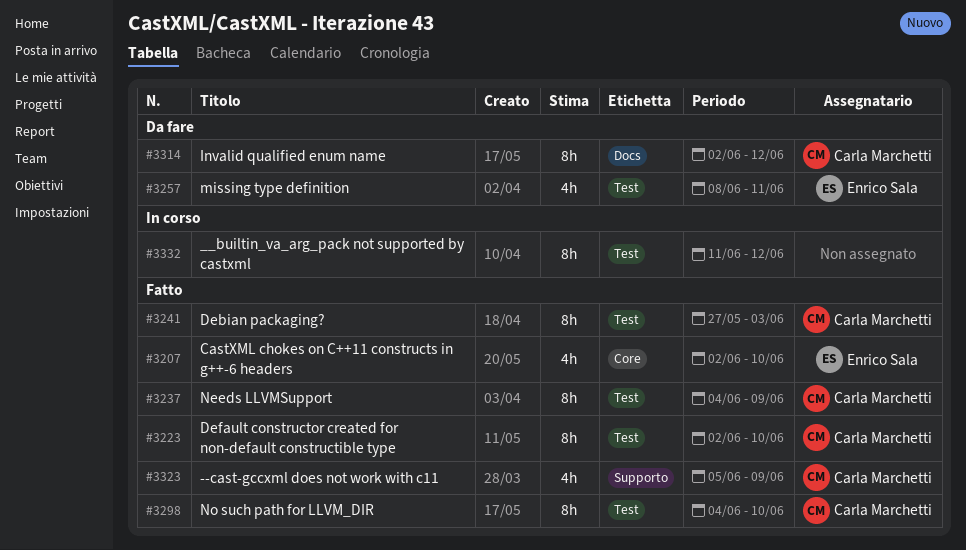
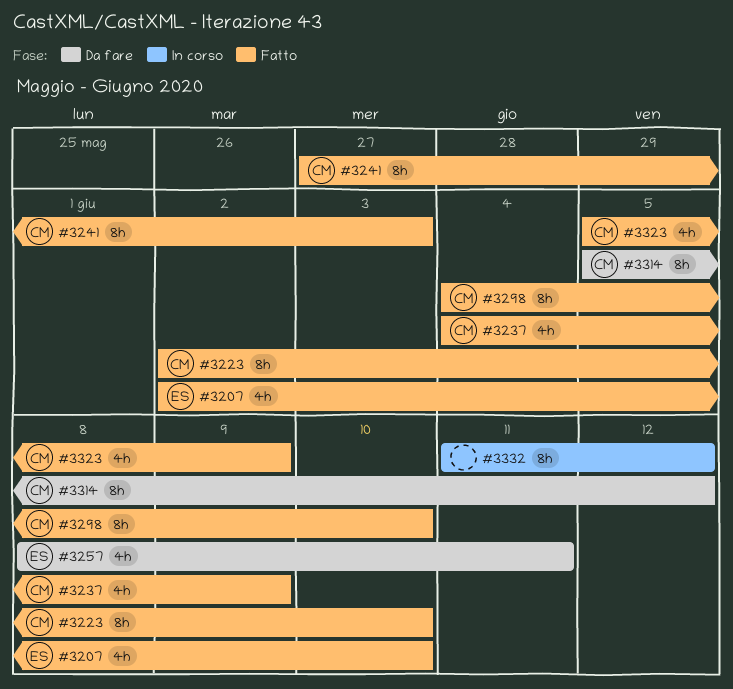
#3237, estimate: 8h -> 4h
#3314, start: Jun 2 -> Jun 5

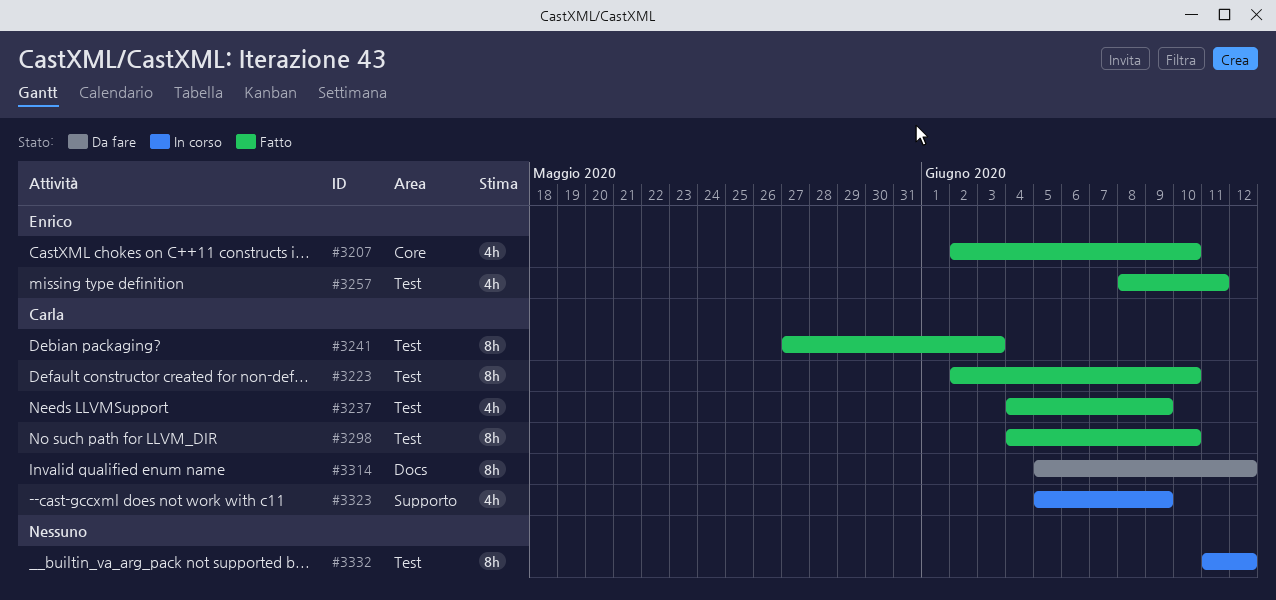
#3257, status: Da fare -> Fatto
#3323, status: Fatto -> In corso

